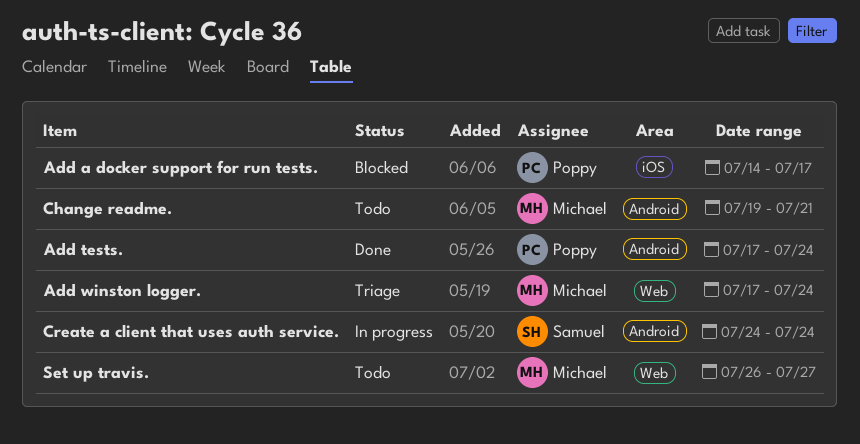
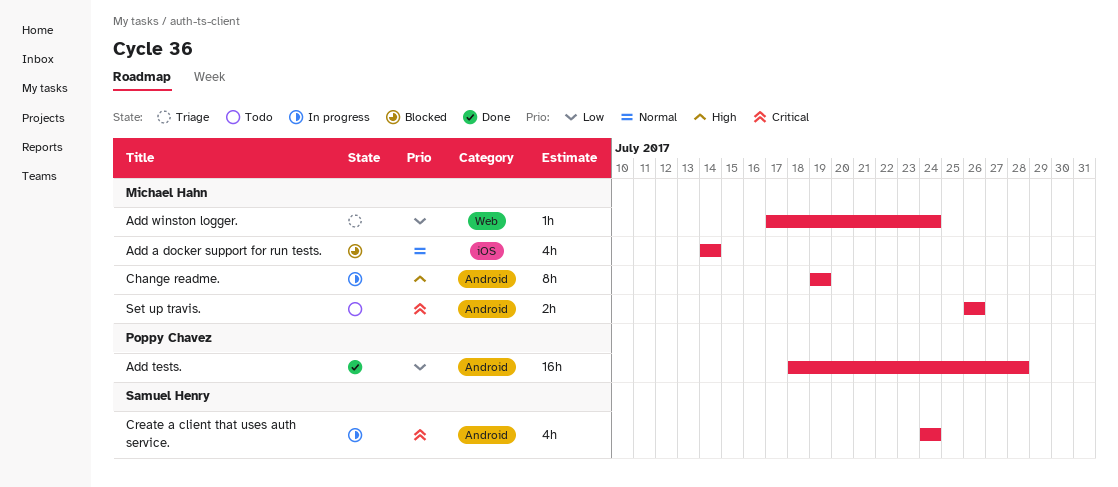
Add a docker support for run tests., owner: Poppy Chavez -> Michael Hahn
Add a docker support for run tests., due: Jul 17 -> Jul 14
Add tests., start: Jul 17 -> Jul 18
Add tests., due: Jul 24 -> Jul 28
Change readme., status: Todo -> In progress
Change readme., due: Jul 21 -> Jul 19
Set up travis., label: Web -> Android
Set up travis., due: Jul 27 -> Jul 26

